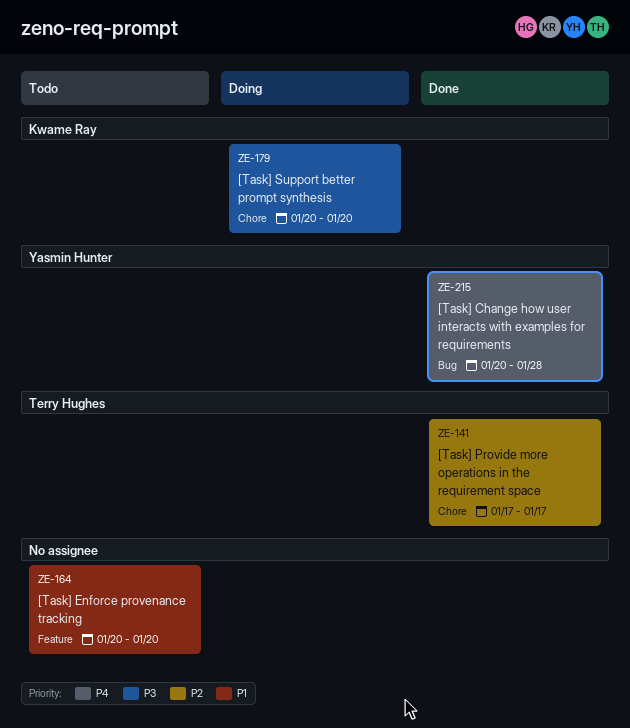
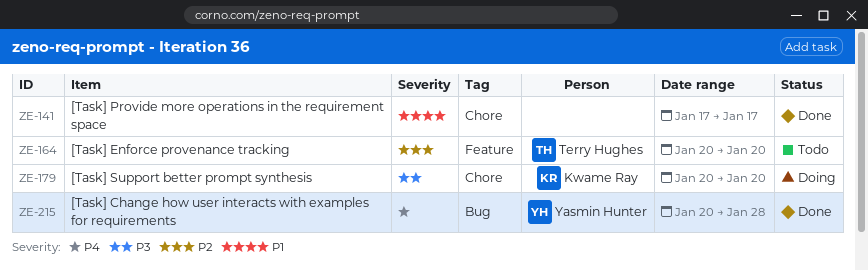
ZE-141, owner: Terry Hughes -> none
ZE-141, priority: P2 -> P1
ZE-164, owner: none -> Terry Hughes
ZE-164, priority: P1 -> P2

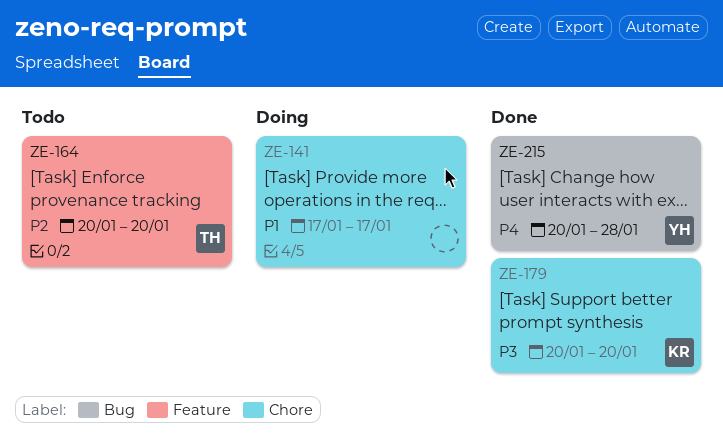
ZE-141, status: Done -> Doing
ZE-179, status: Doing -> Done

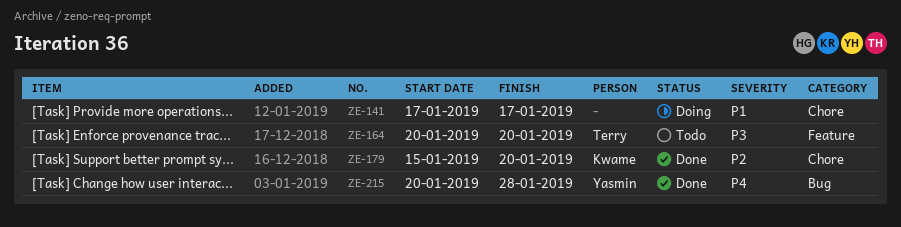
ZE-164, priority: P2 -> P3
ZE-179, priority: P3 -> P2
ZE-179, start: Jan 20 -> Jan 15

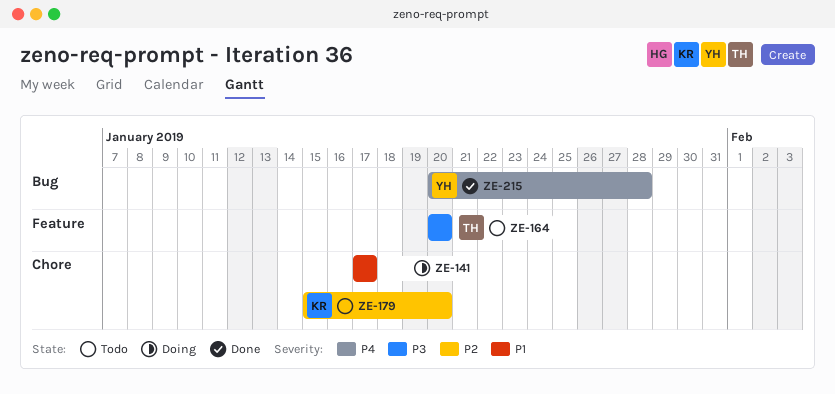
ZE-179, status: Done -> Todo

